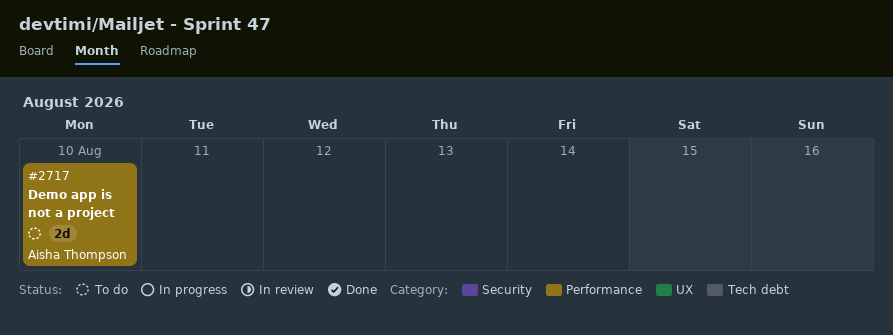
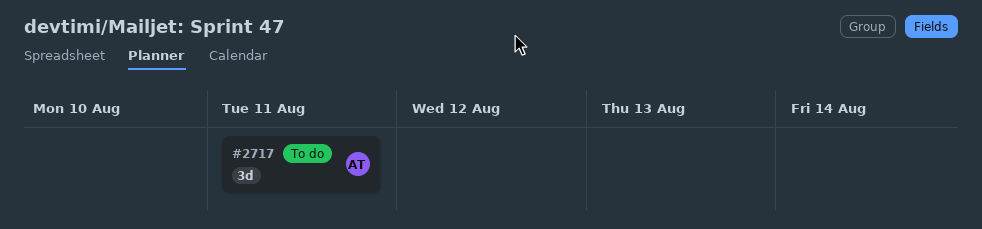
#2717, estimate: 2d -> 3d
#2717, due: Aug 10 -> Aug 11

